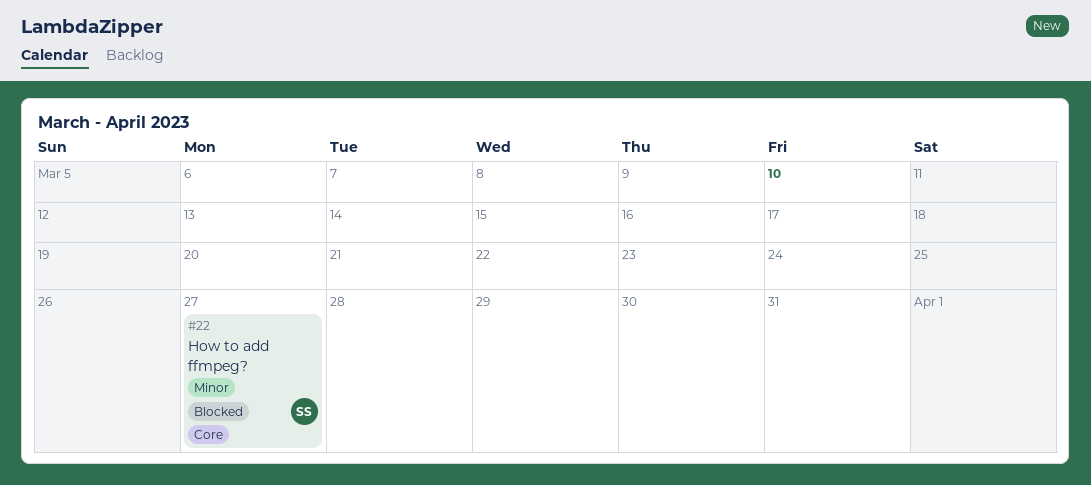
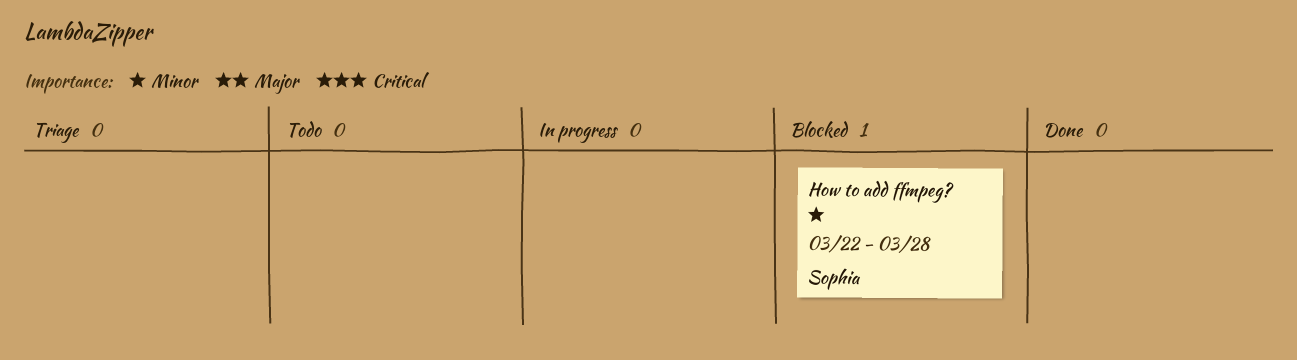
How to add ffmpeg?, due: Mar 27 -> Mar 28

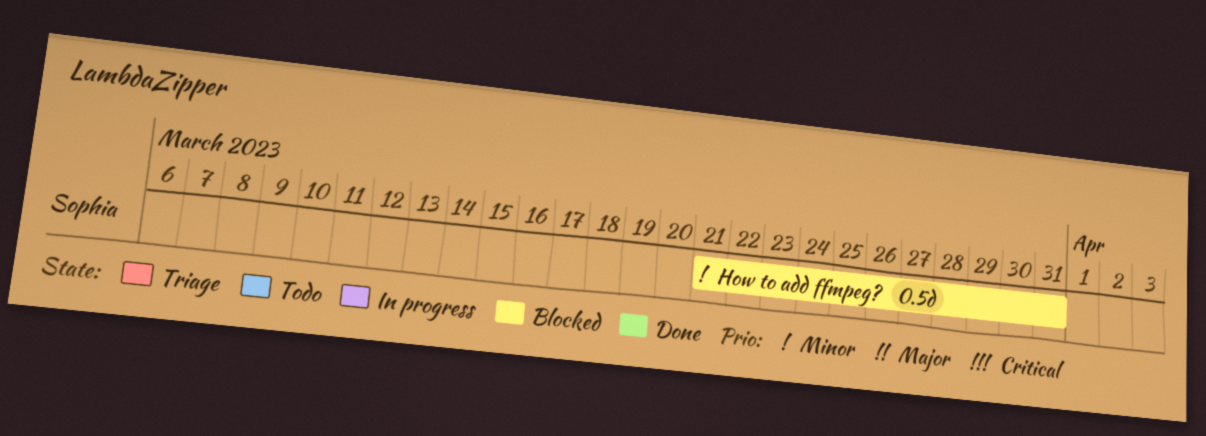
How to add ffmpeg?, start: Mar 22 -> Mar 21
How to add ffmpeg?, due: Mar 28 -> Mar 31

